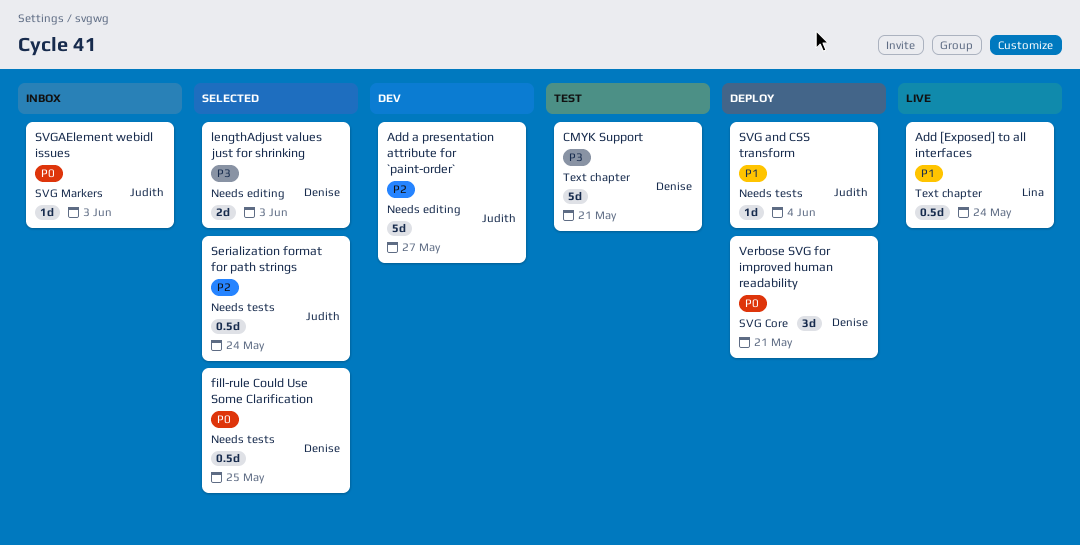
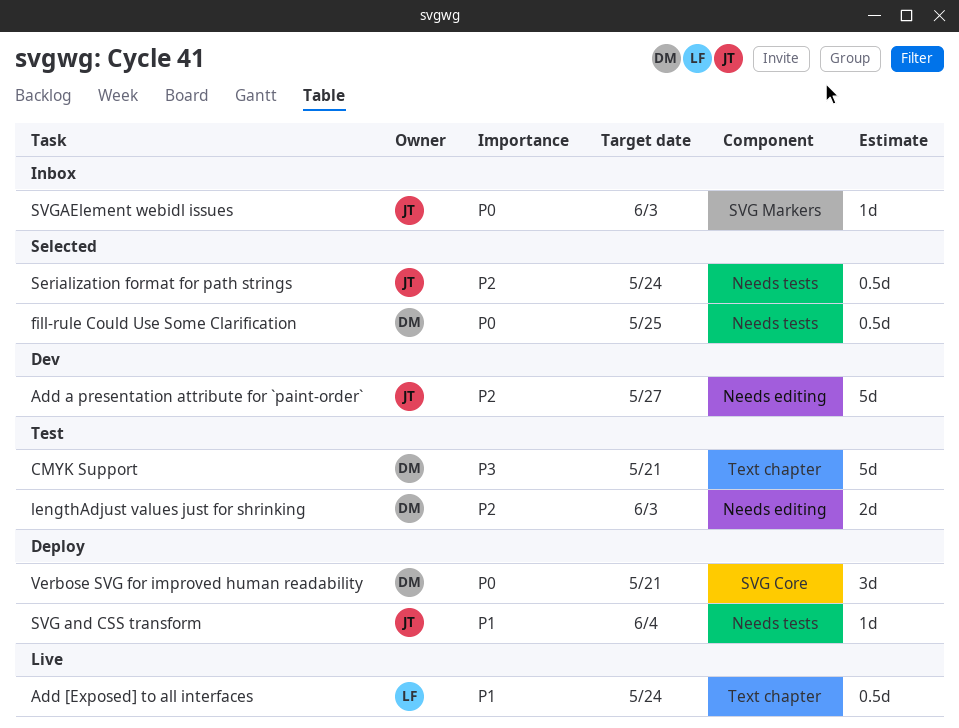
lengthAdjust values just for shrinking, status: Selected -> Test
lengthAdjust values just for shrinking, priority: P3 -> P2

